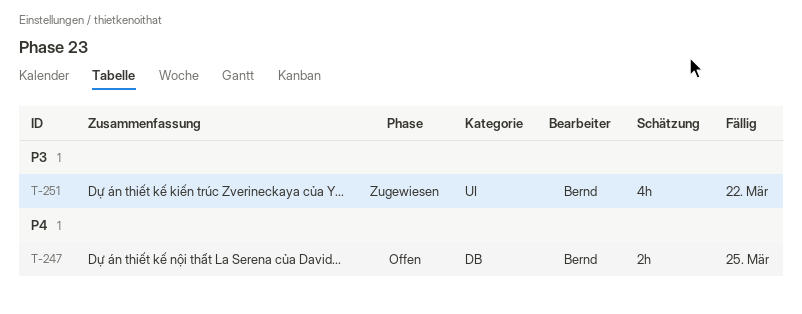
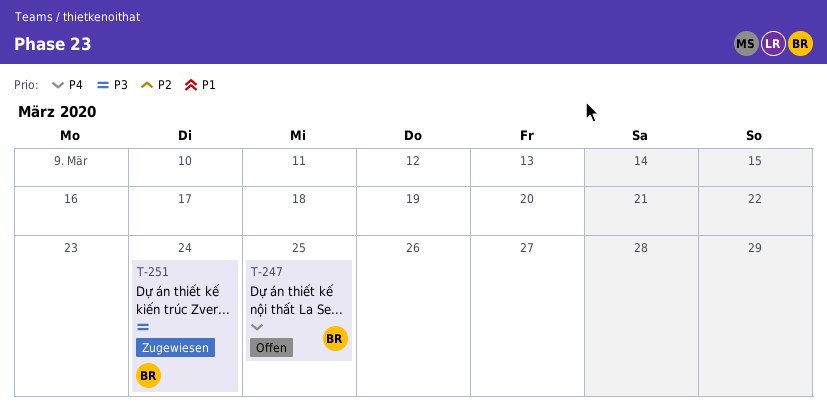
T-251, due: Mar 22 -> Mar 24

